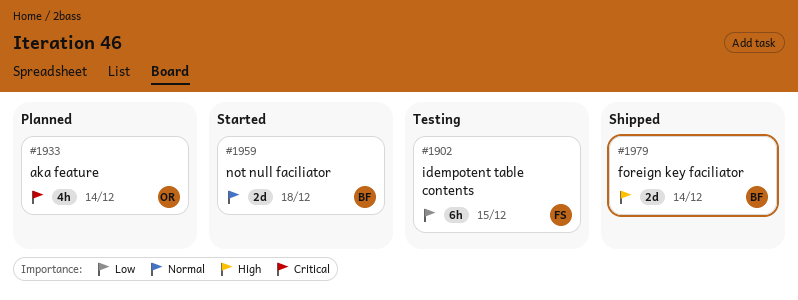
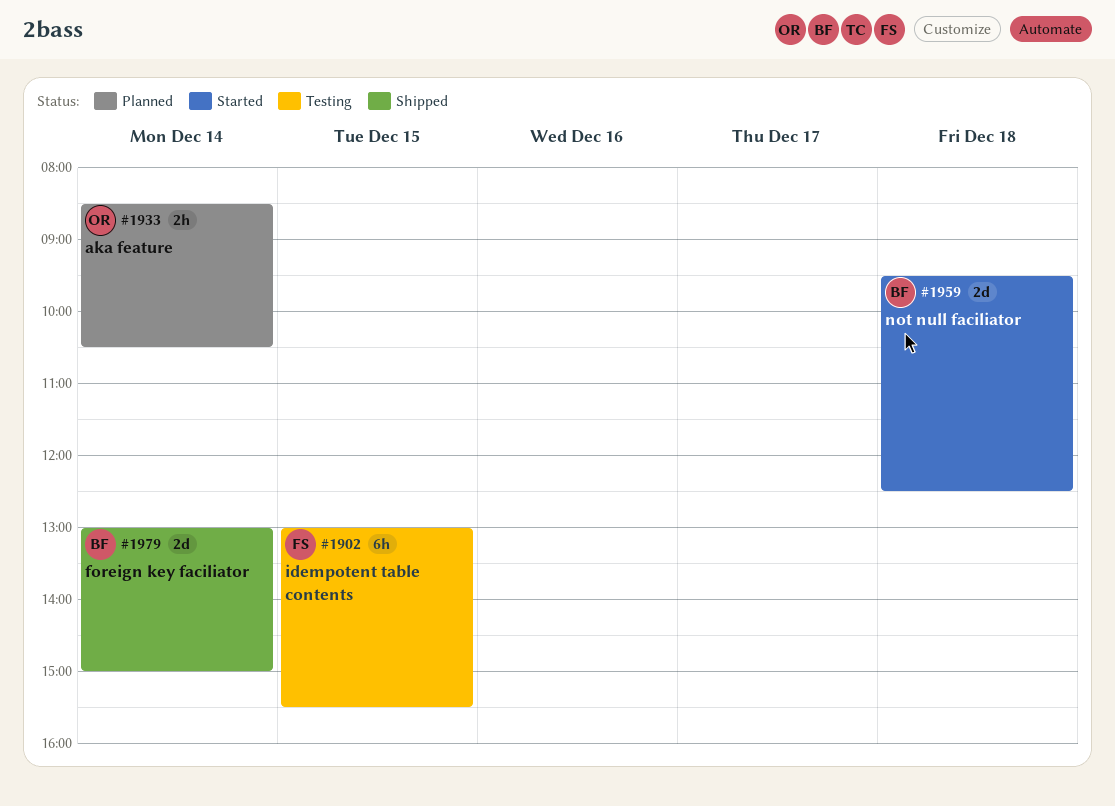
#1933, estimate: 4h -> 2h

